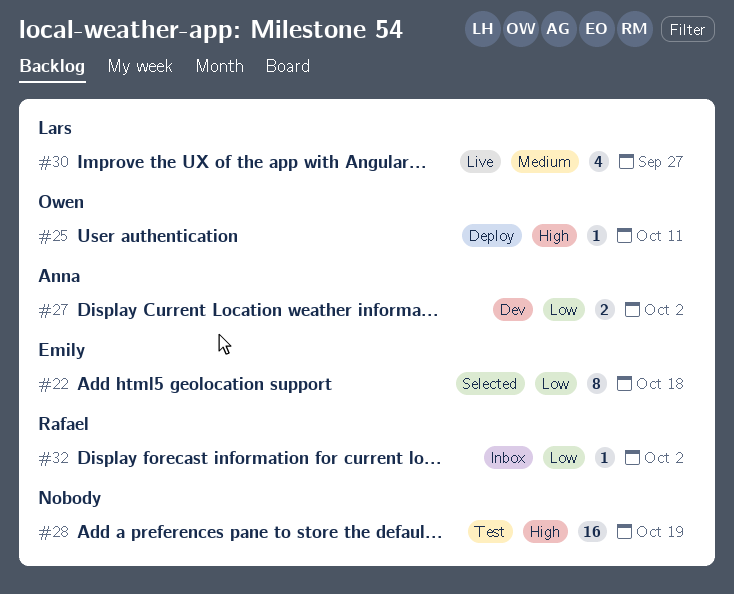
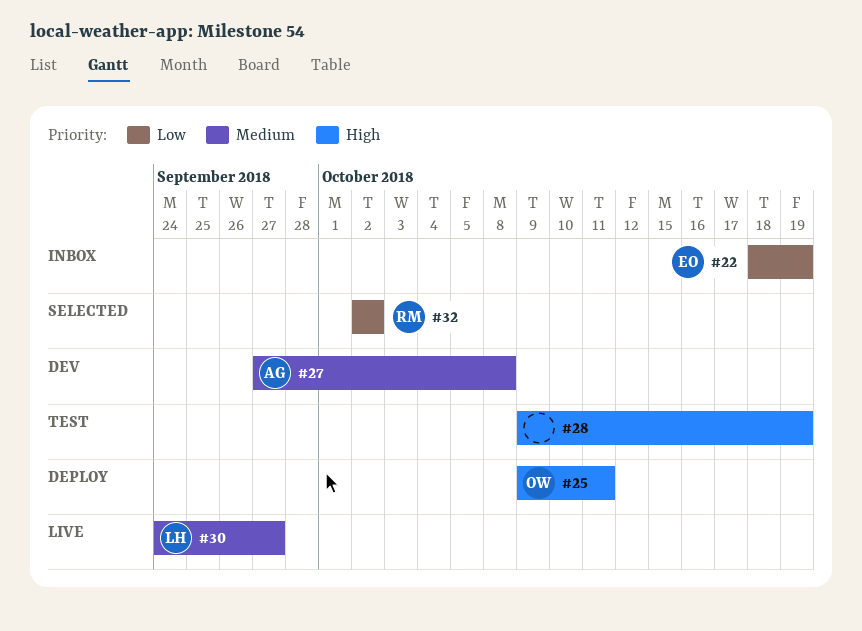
#22, status: Selected -> Inbox
#22, due: Oct 18 -> Oct 19
#27, priority: Low -> Medium
#27, due: Oct 2 -> Oct 8
#32, status: Inbox -> Selected

